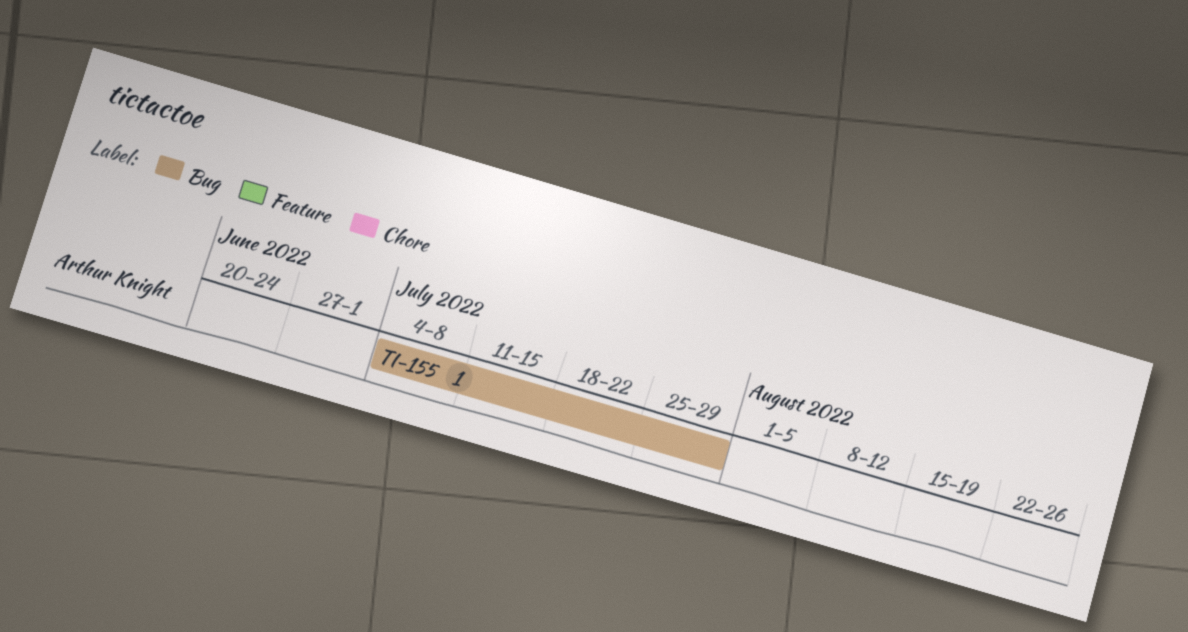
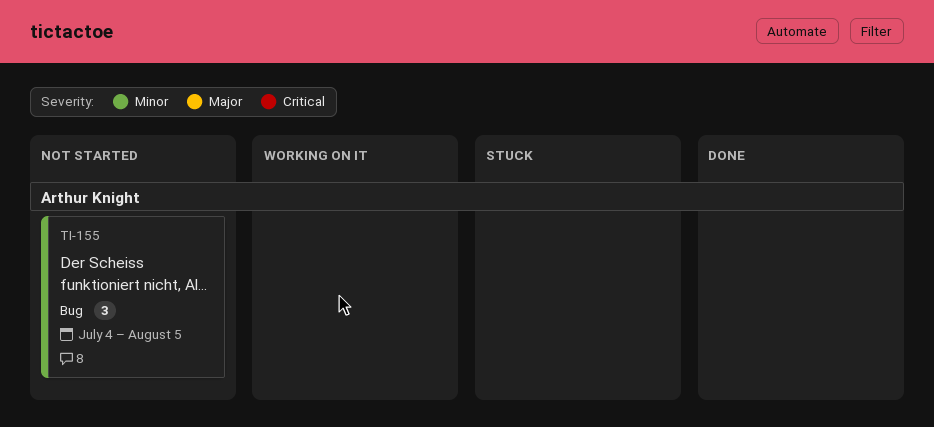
TI-155, estimate: 1 -> 3
TI-155, due: Jul 29 -> Aug 5

